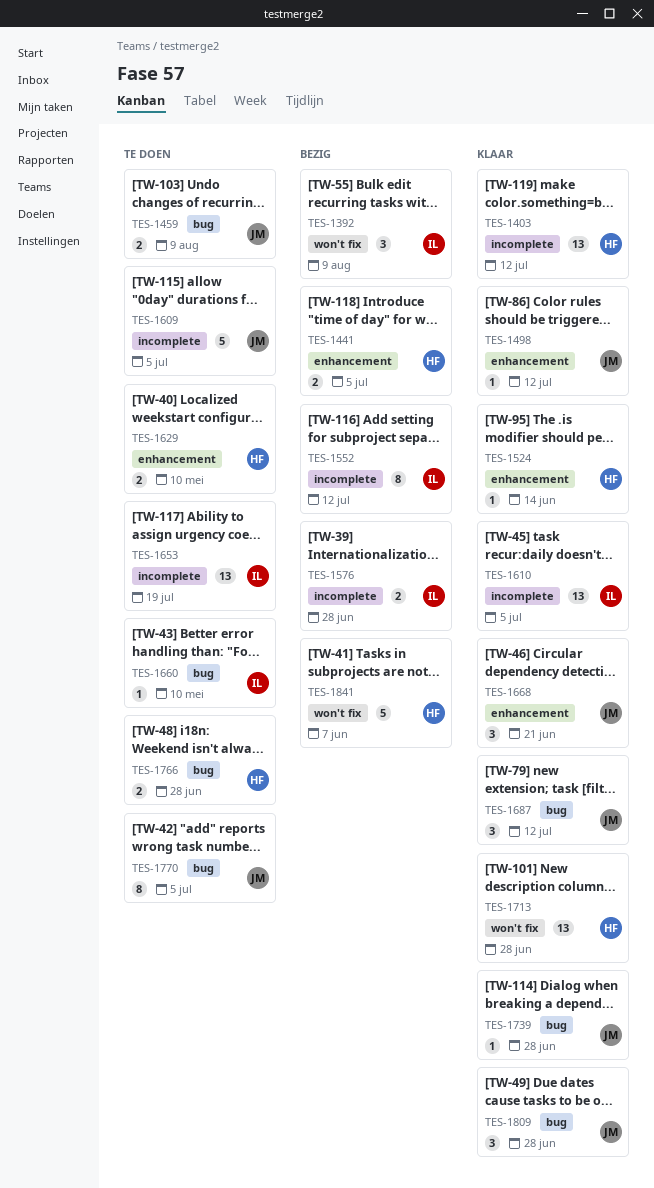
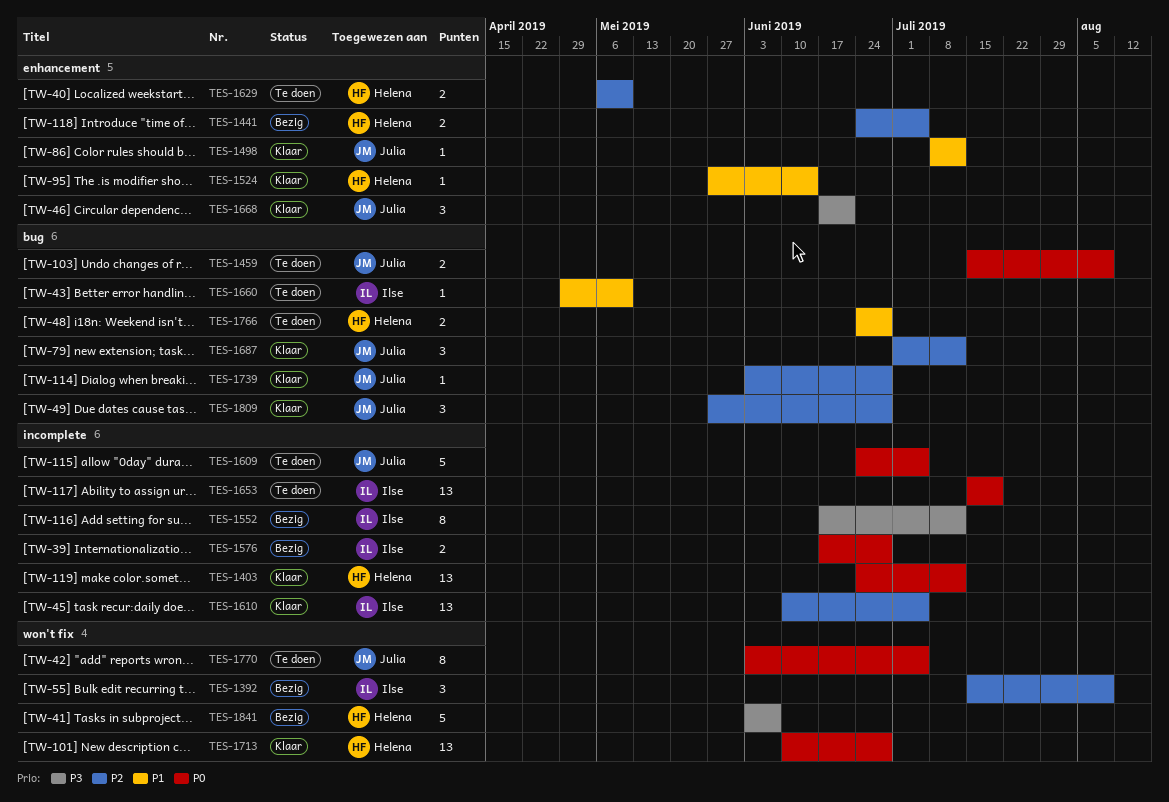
TES-1770, label: bug -> won't fix

